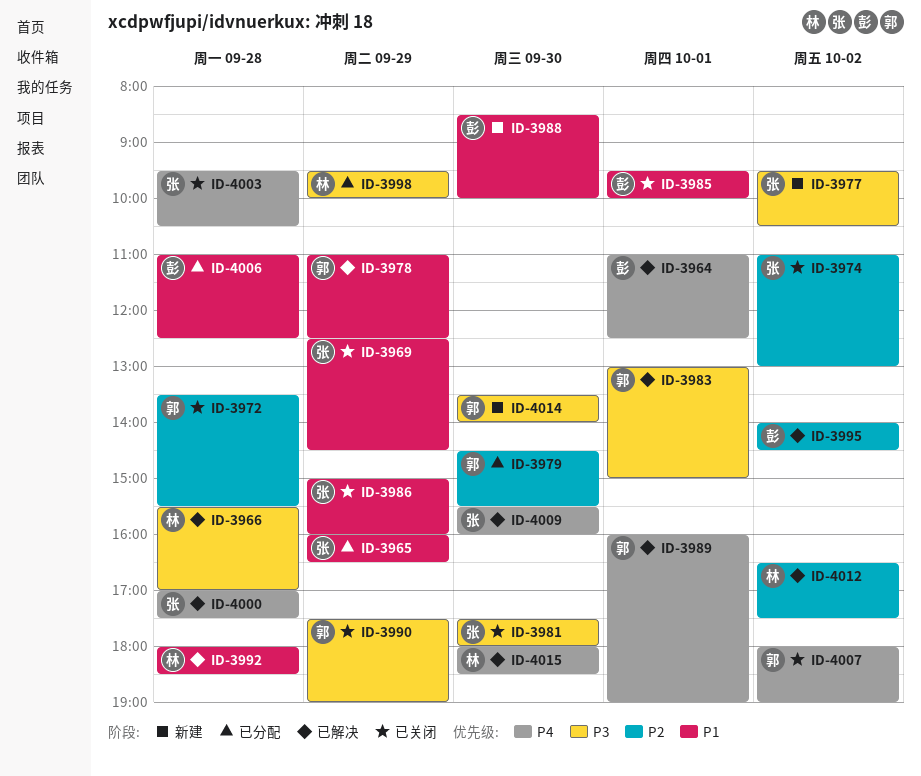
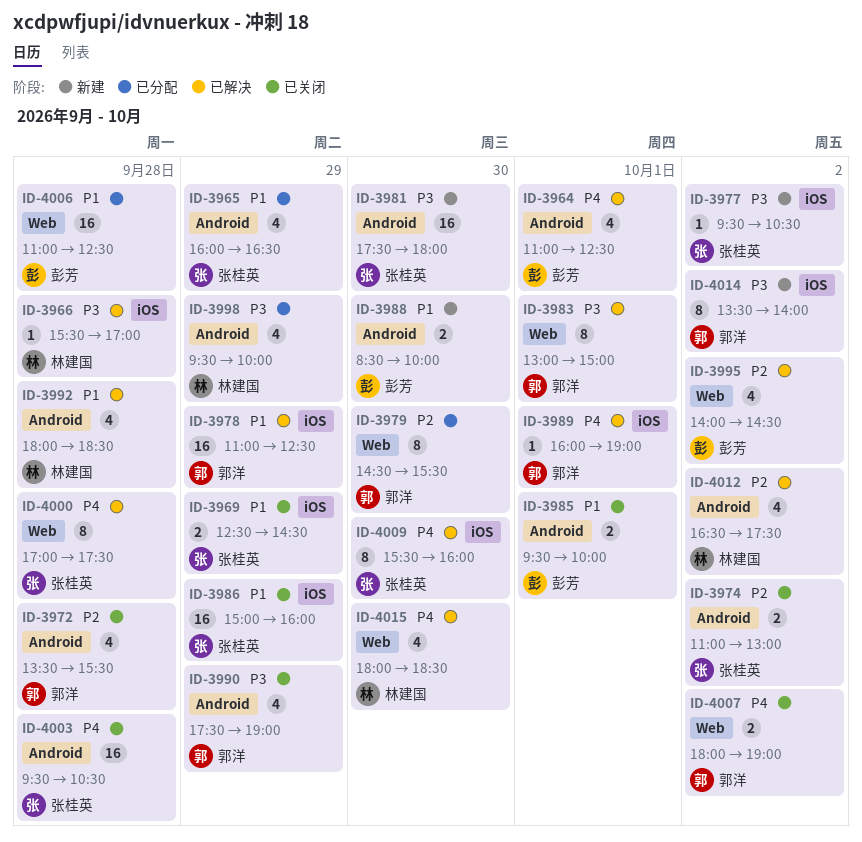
ID-3981, status: 已关闭 -> 新建
ID-4014, day: Sep 30 -> Oct 2

